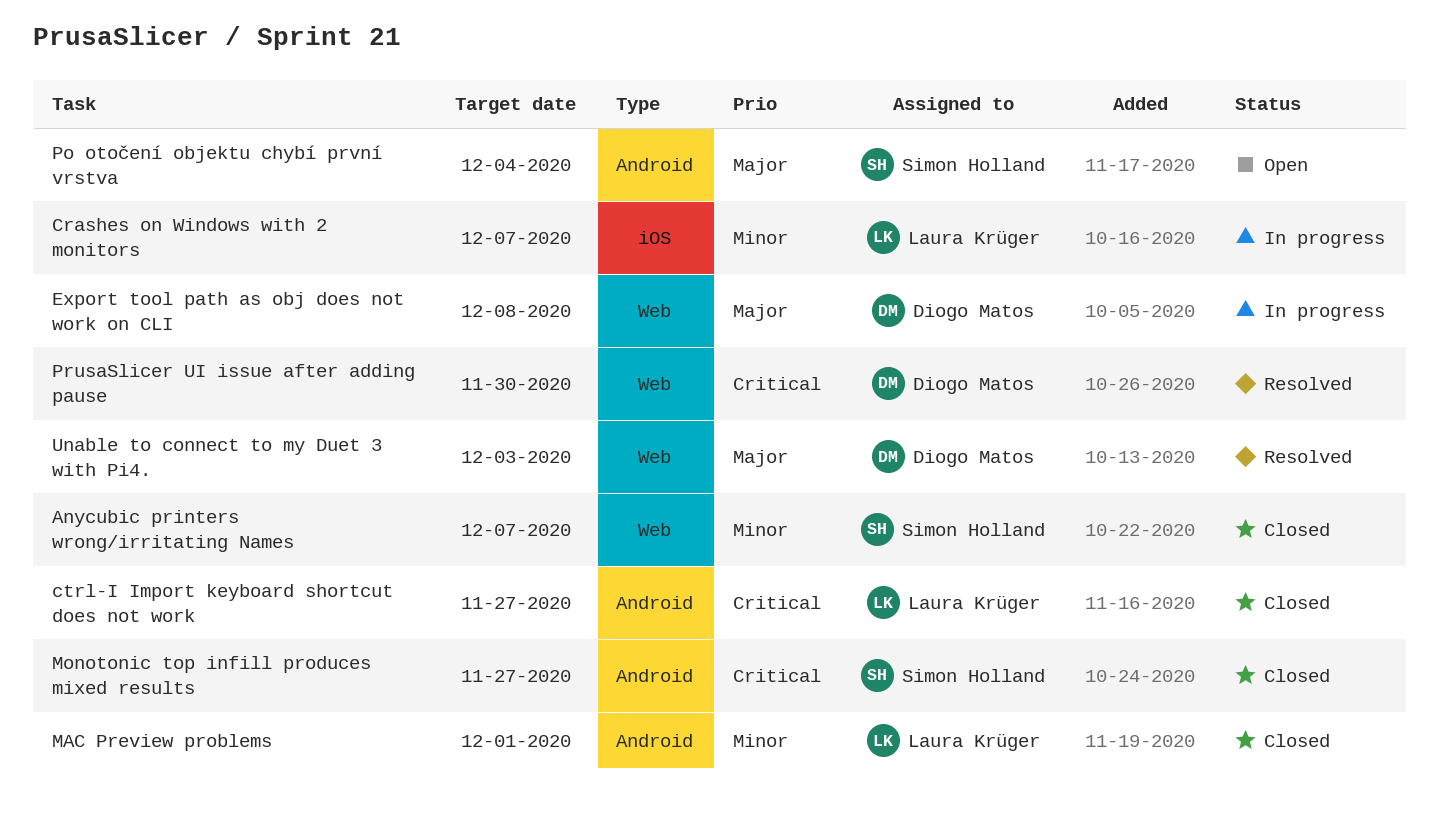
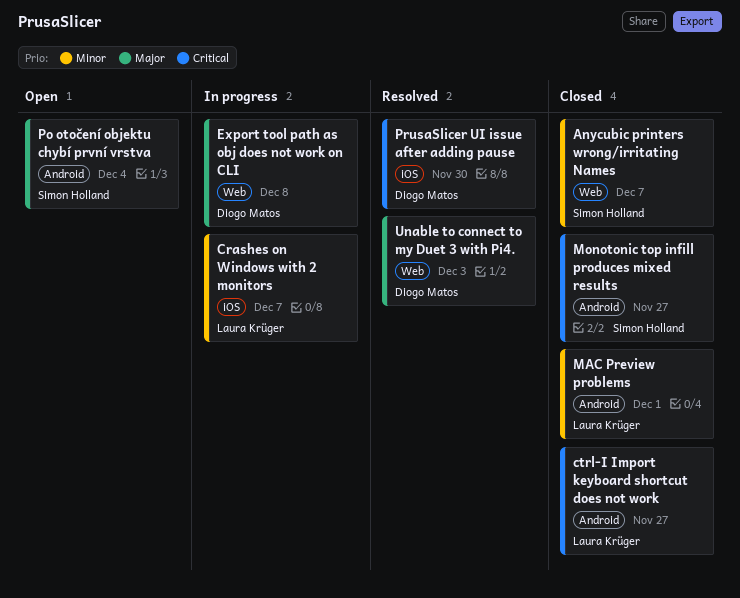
PrusaSlicer UI issue after adding pause, label: Web -> iOS

